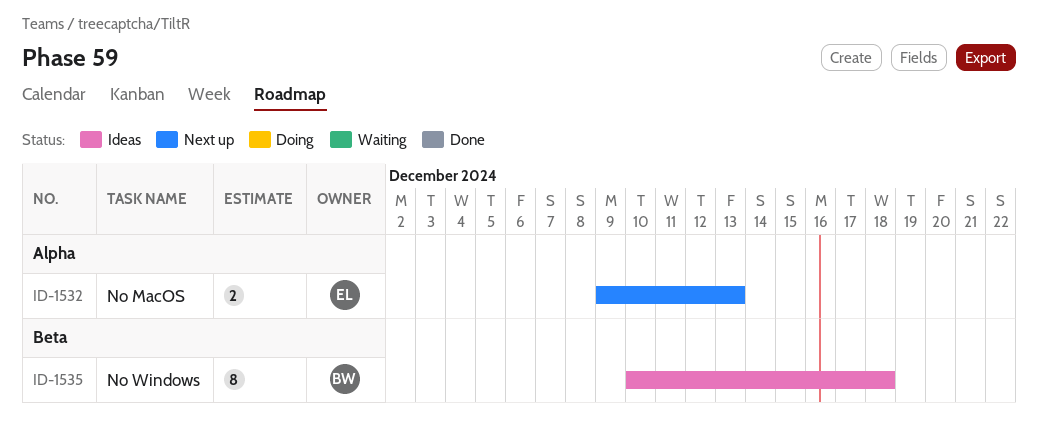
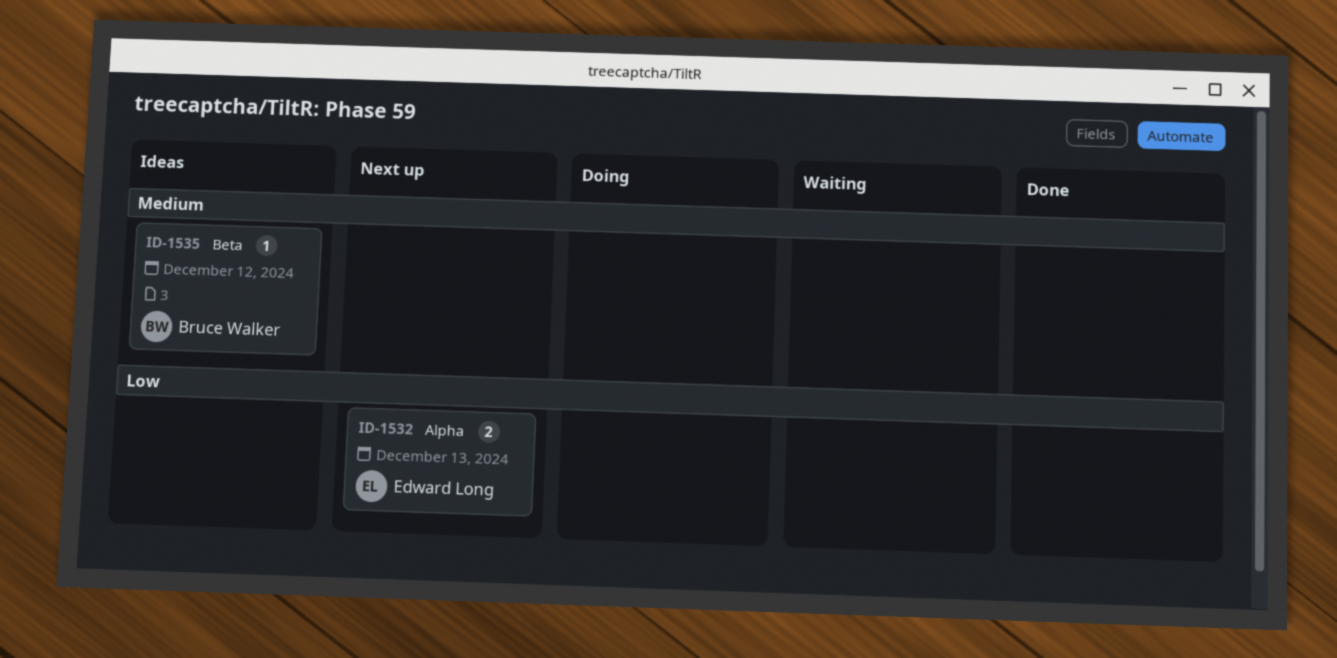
ID-1535, estimate: 8 -> 1
ID-1535, due: Dec 18 -> Dec 12

